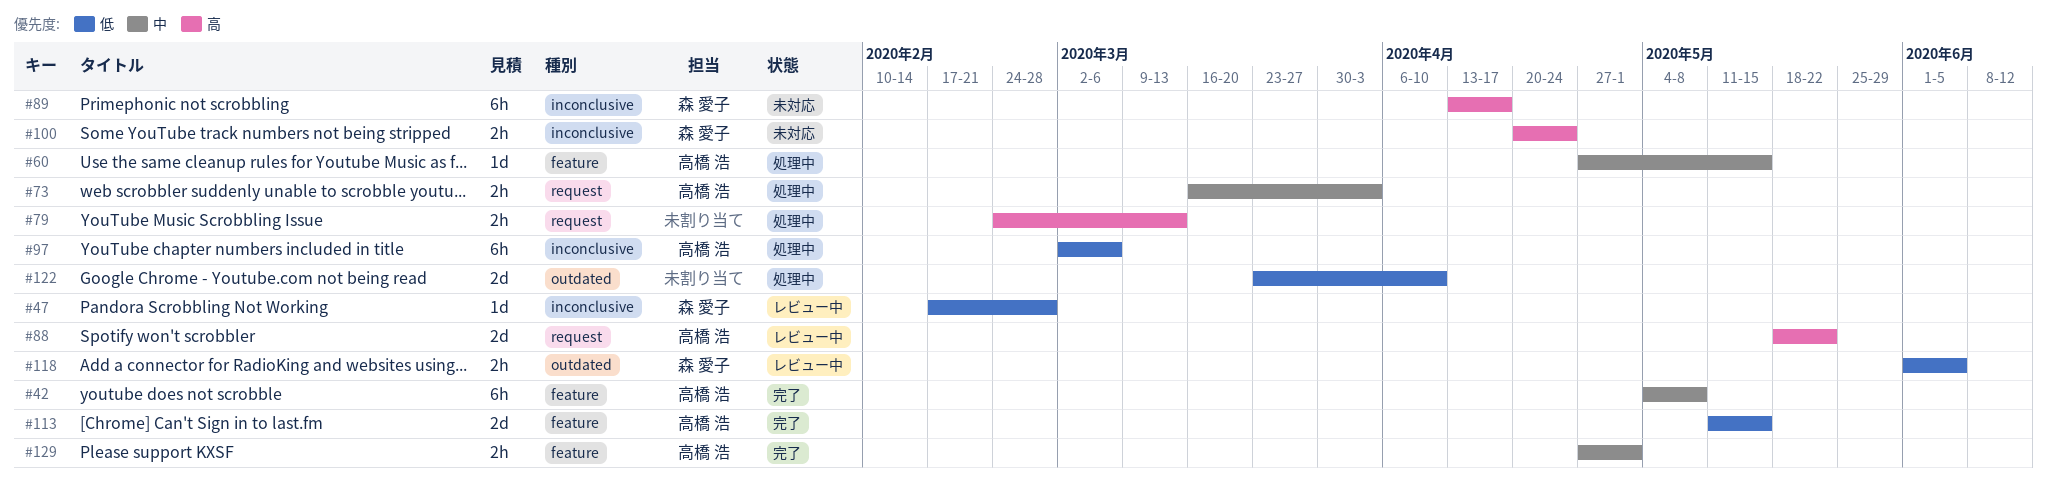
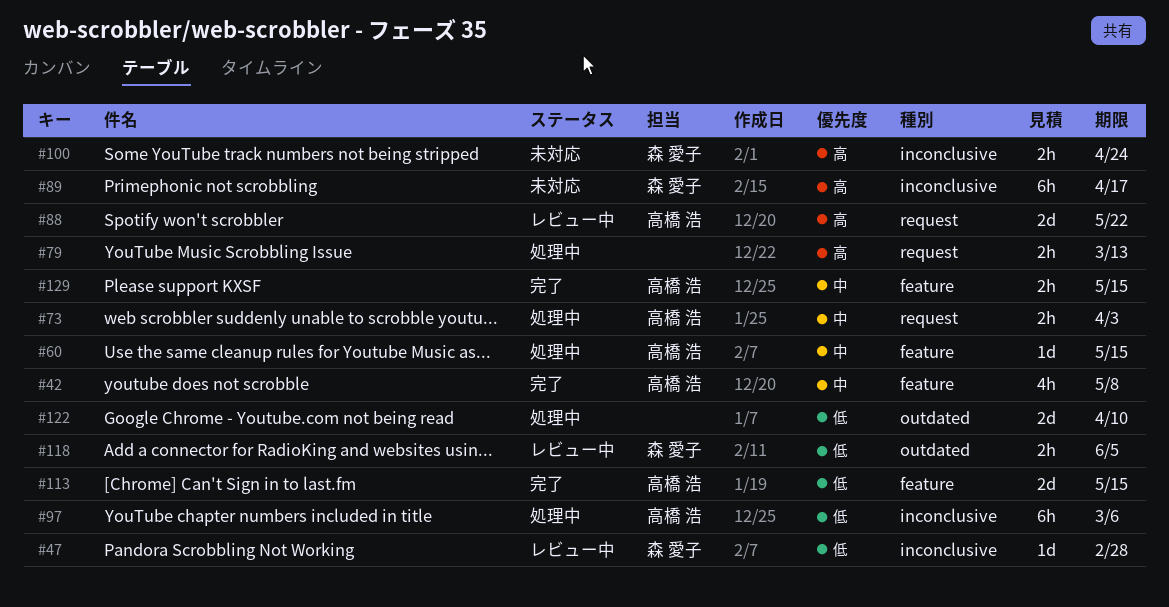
#42, estimate: 6h -> 4h
#129, due: May 1 -> May 15

